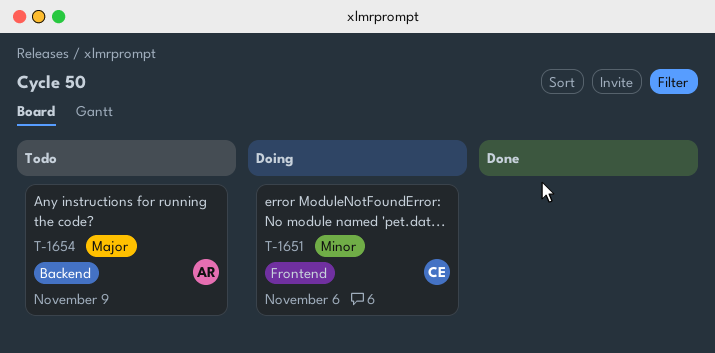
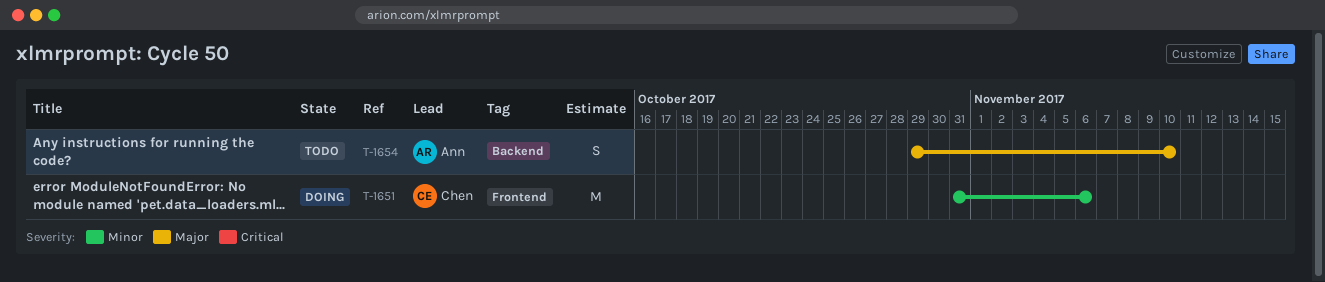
T-1654, due: Nov 9 -> Nov 10

